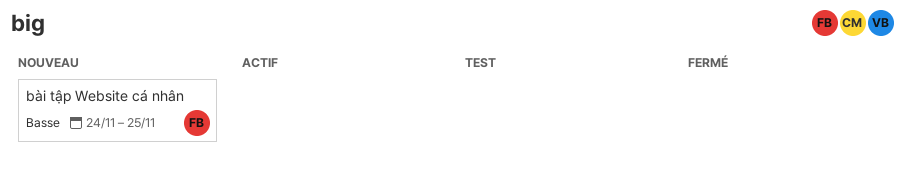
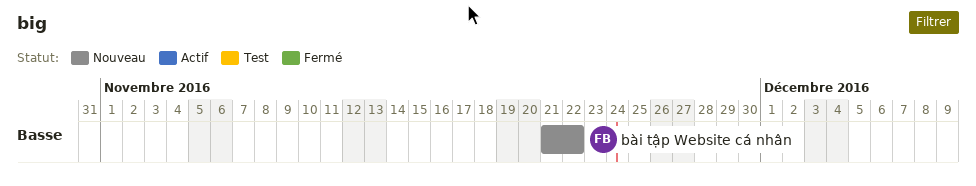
bài tập Website cá nhân, start: Nov 24 -> Nov 21
bài tập Website cá nhân, due: Nov 25 -> Nov 22

